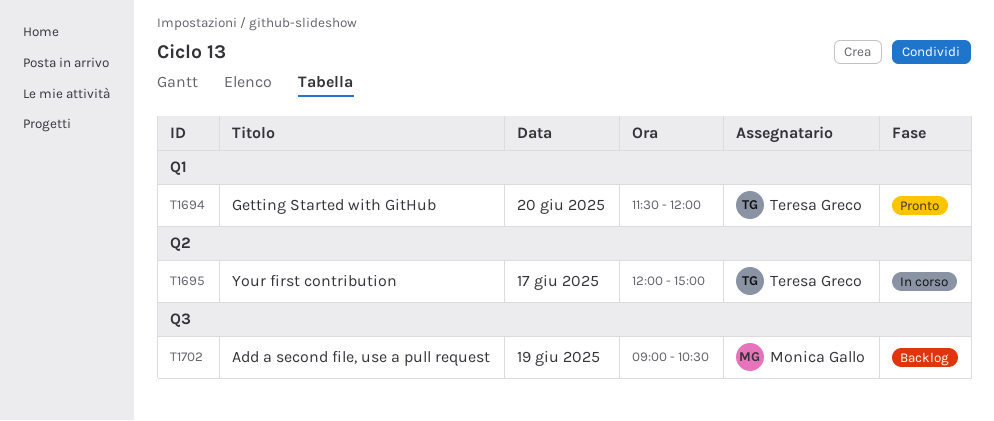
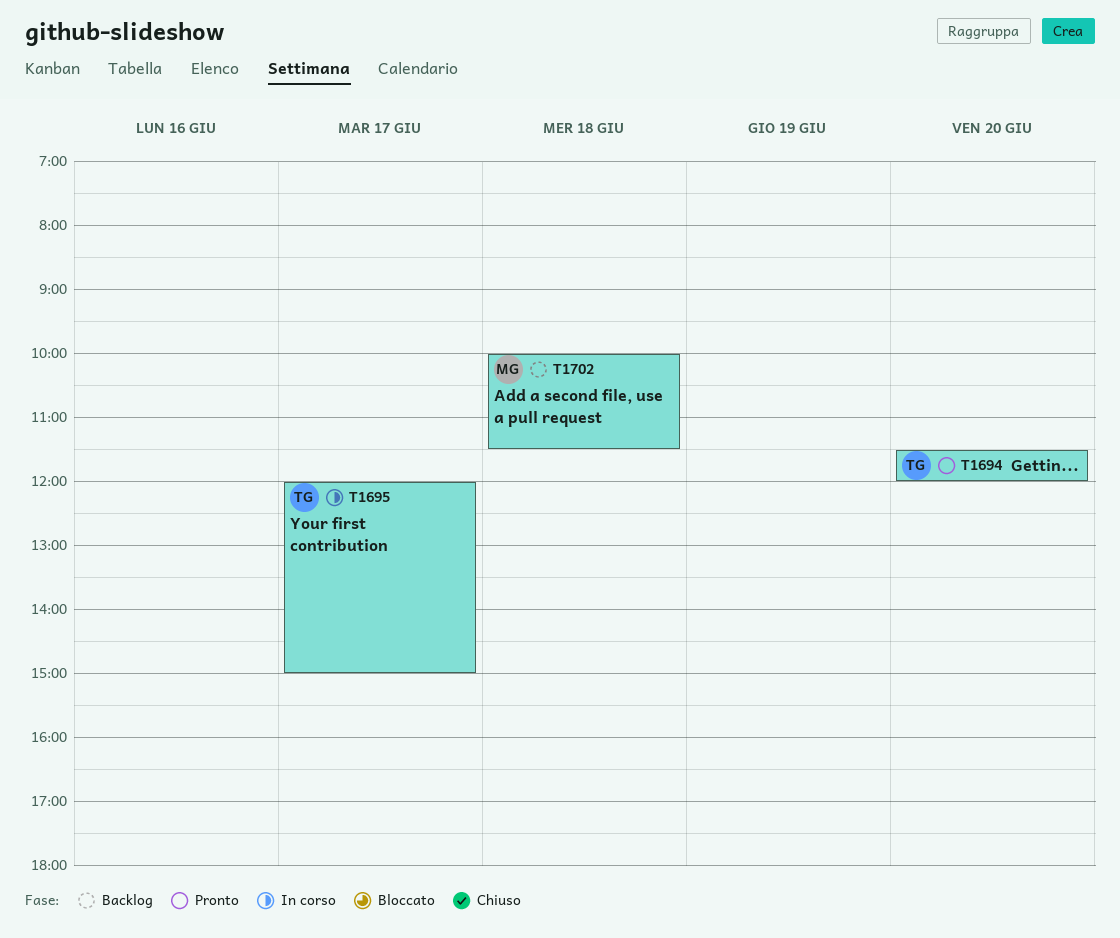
T1702, day: Jun 19 -> Jun 18
T1702, begins: 09:00 -> 10:00
T1702, ends: 10:30 -> 11:30

